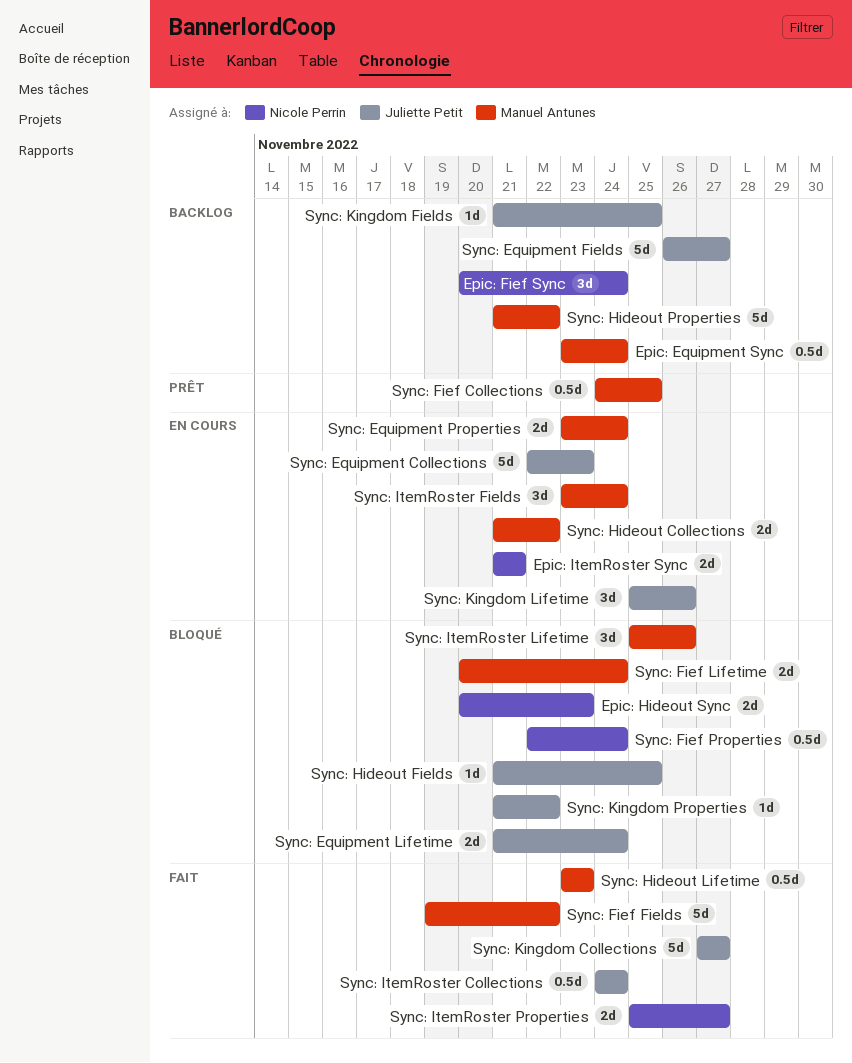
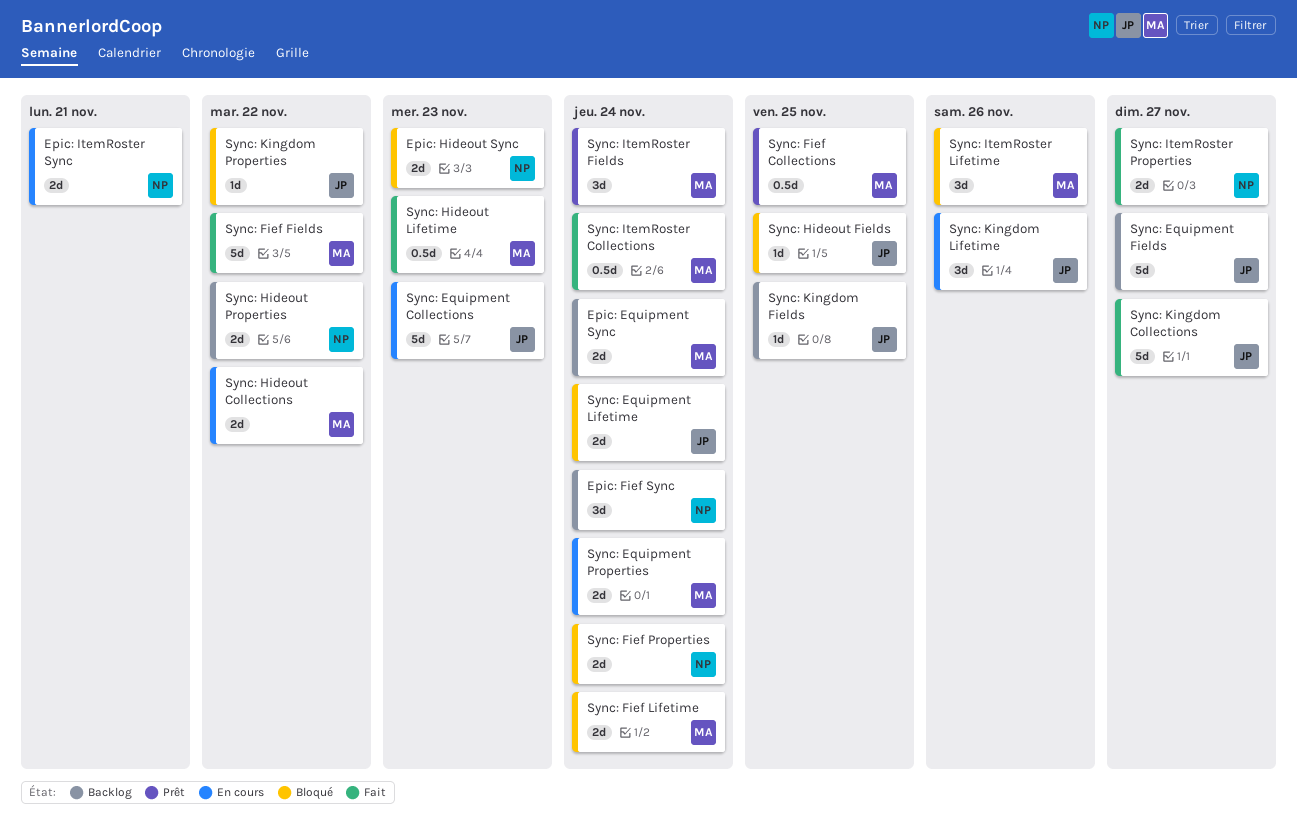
Epic: Equipment Sync, estimate: 0.5d -> 2d
Sync: Fief Properties, estimate: 0.5d -> 2d
Sync: Hideout Properties, owner: Manuel Antunes -> Nicole Perrin
Sync: Hideout Properties, estimate: 5d -> 2d
Sync: ItemRoster Collections, owner: Juliette Petit -> Manuel Antunes
Sync: ItemRoster Fields, status: En cours -> Prêt

